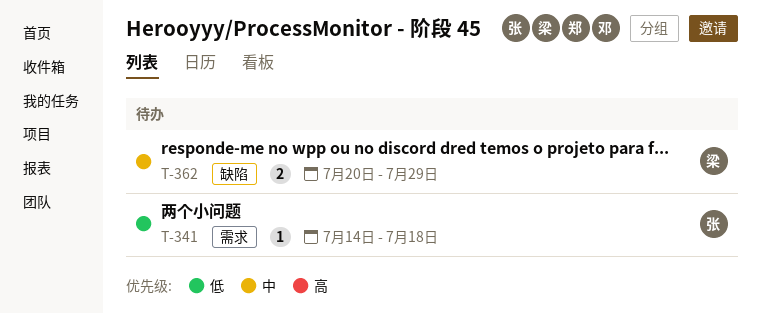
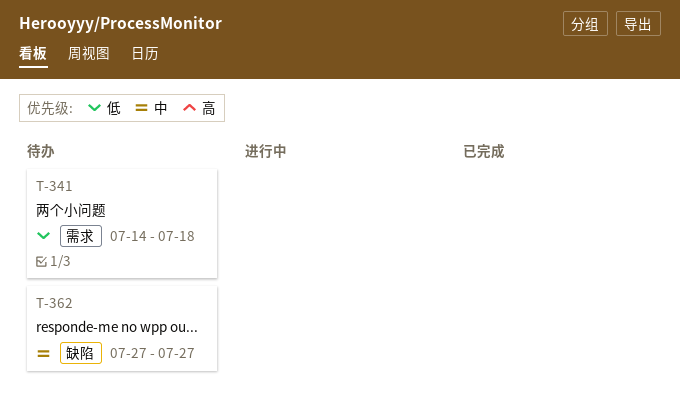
T-362, start: Jul 20 -> Jul 27
T-362, due: Jul 29 -> Jul 27

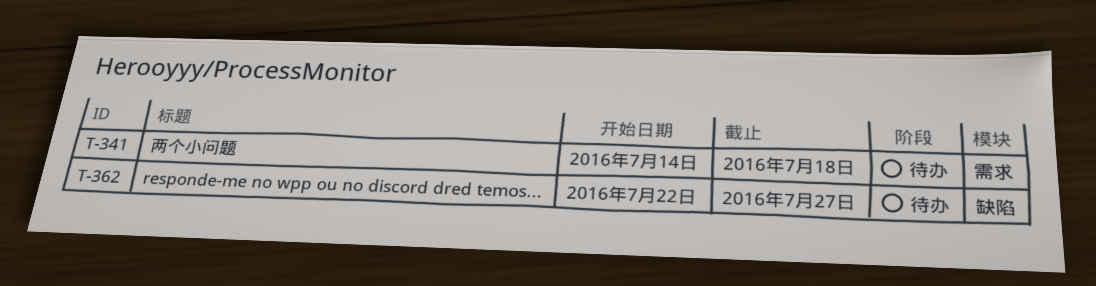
T-362, start: Jul 27 -> Jul 22

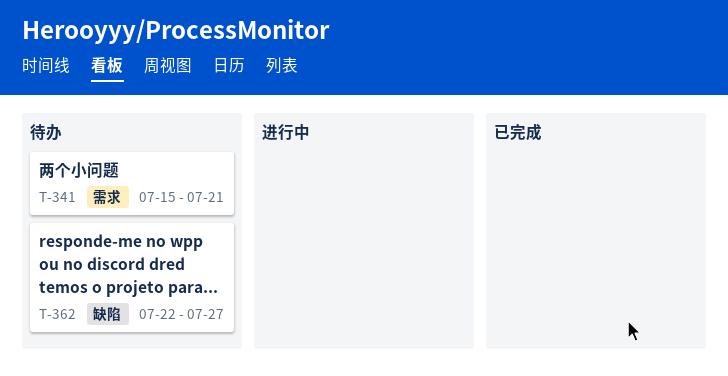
T-341, start: Jul 14 -> Jul 15
T-341, due: Jul 18 -> Jul 21

